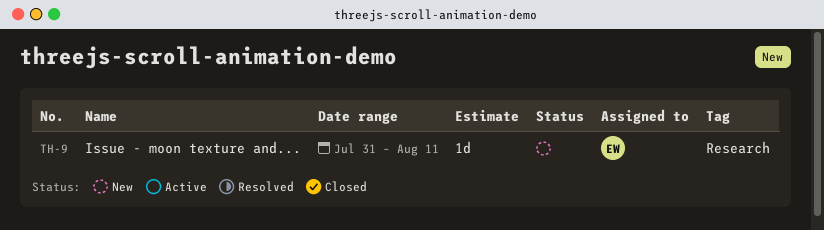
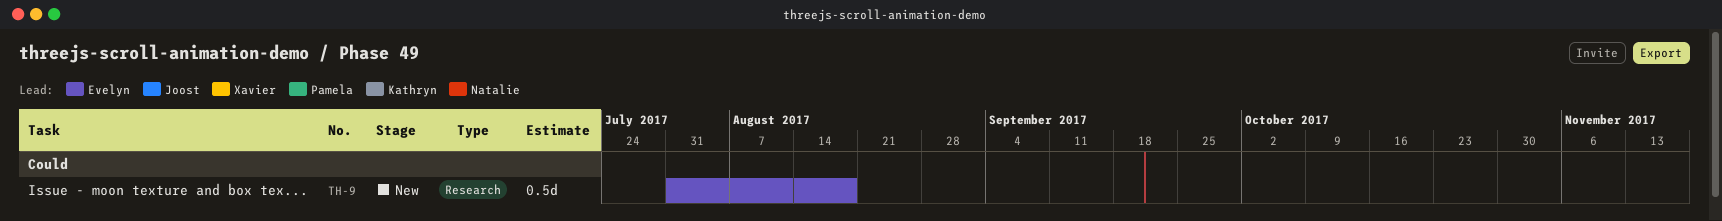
TH-9, estimate: 1d -> 0.5d
TH-9, due: Aug 11 -> Aug 18

